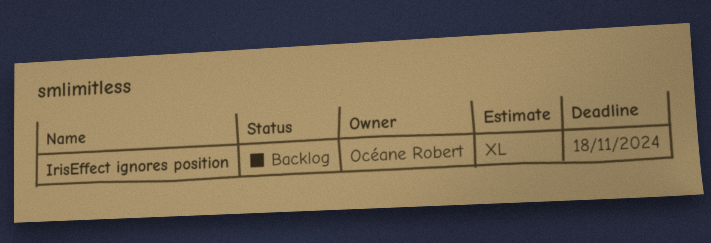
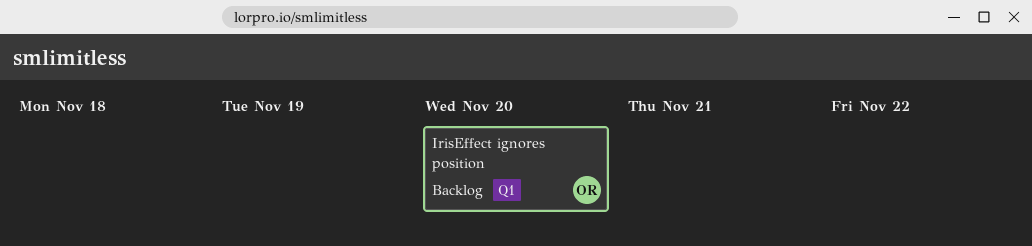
IrisEffect ignores position, due: Nov 18 -> Nov 20

